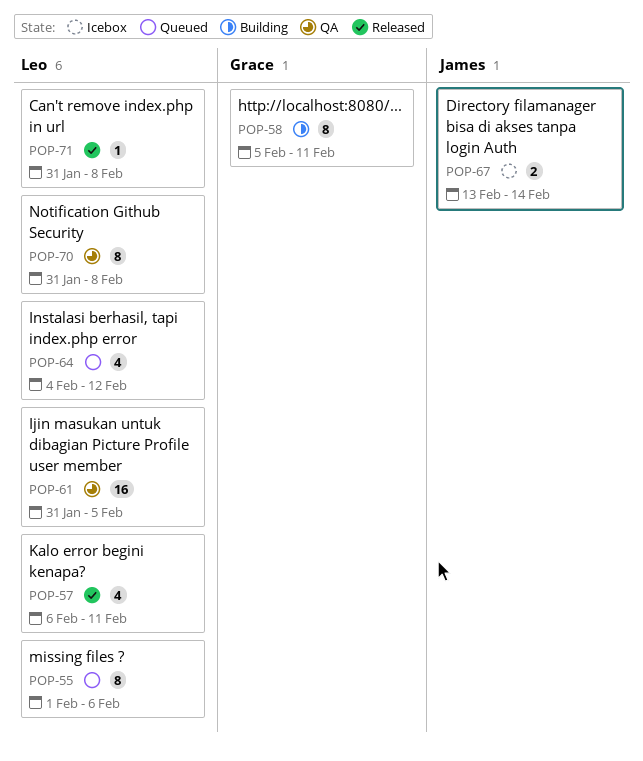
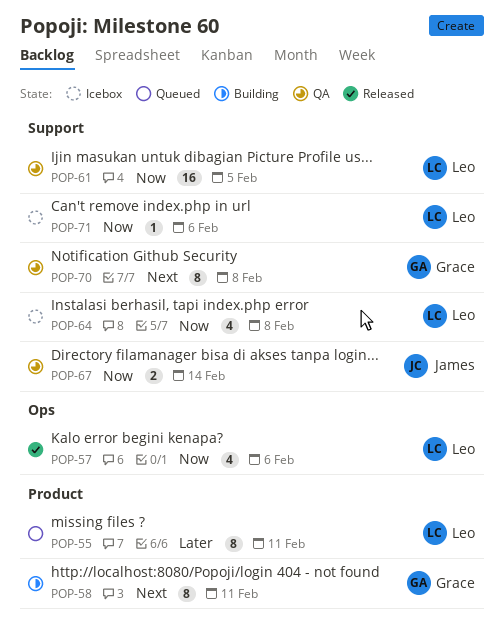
POP-55, due: Feb 6 -> Feb 11
POP-57, due: Feb 11 -> Feb 6
POP-64, status: Queued -> Icebox
POP-64, due: Feb 12 -> Feb 8
POP-67, status: Icebox -> QA
POP-70, owner: Leo -> Grace
POP-71, status: Released -> Icebox
POP-71, due: Feb 8 -> Feb 6

